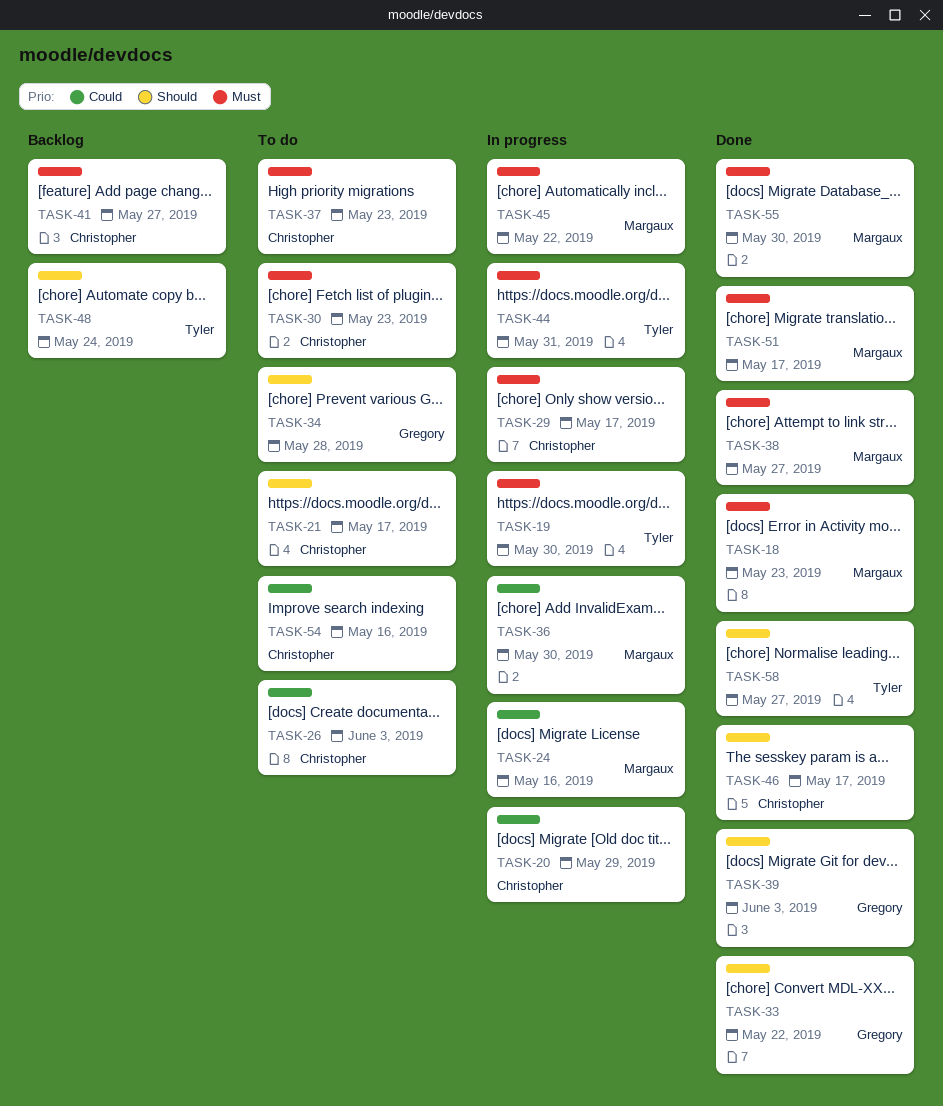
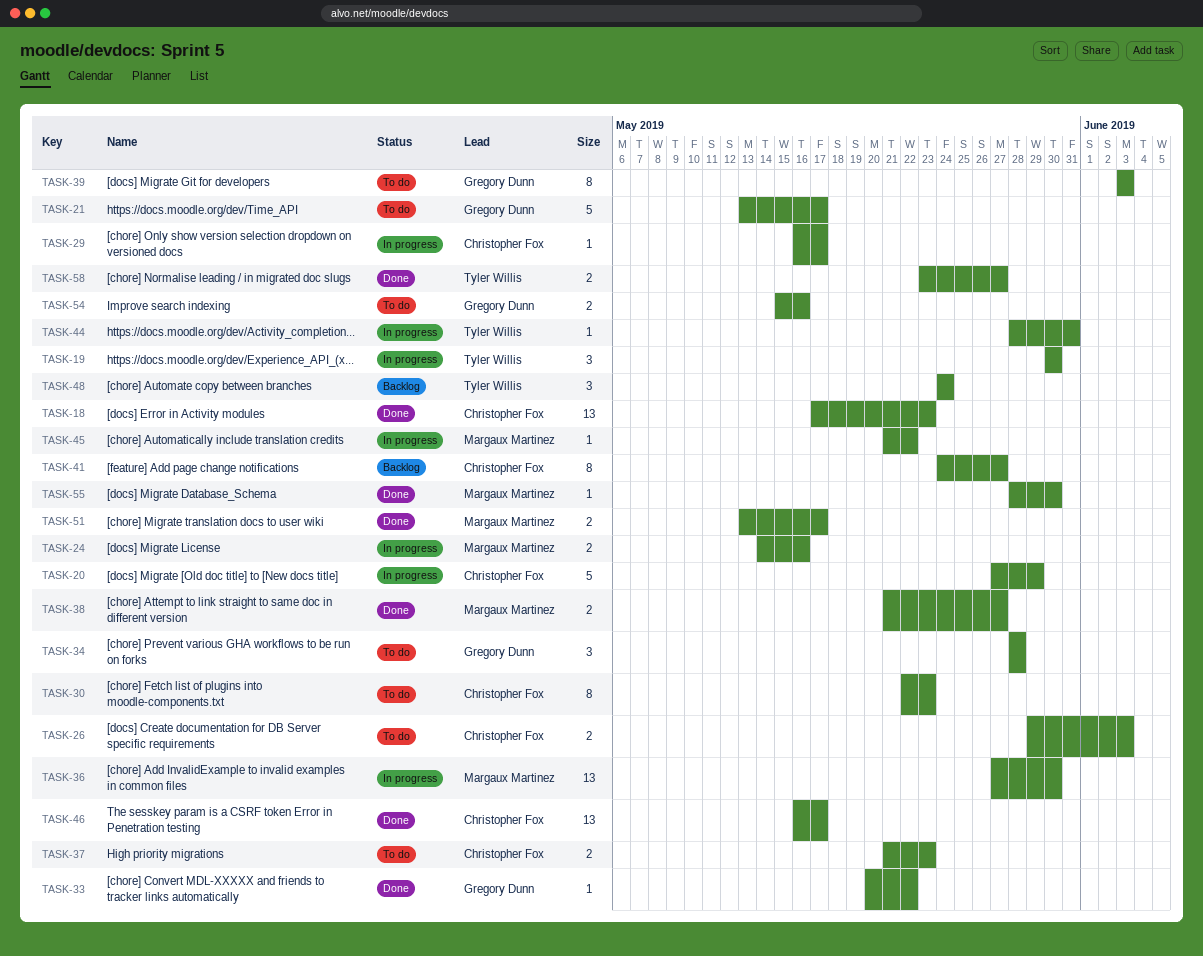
TASK-18, owner: Margaux Martinez -> Christopher Fox
TASK-21, owner: Christopher Fox -> Gregory Dunn
TASK-39, status: Done -> To do
TASK-54, owner: Christopher Fox -> Gregory Dunn

